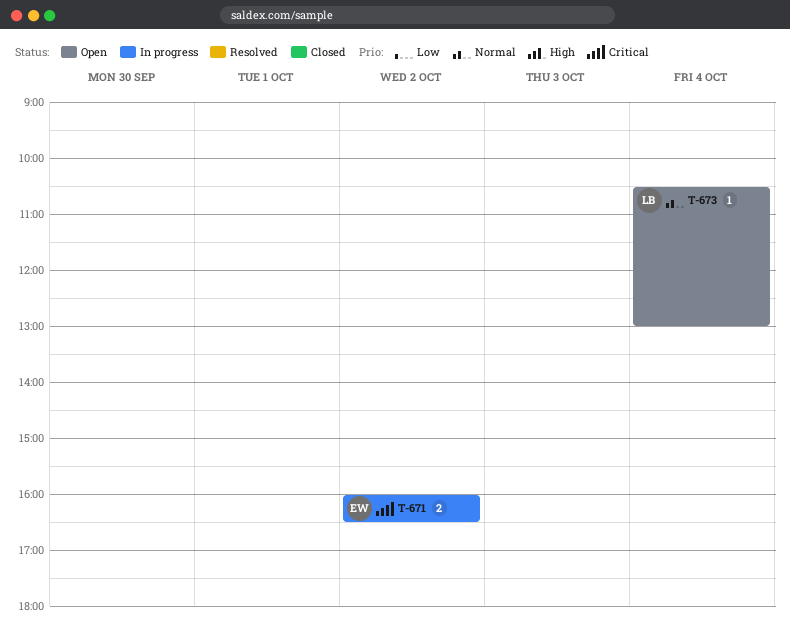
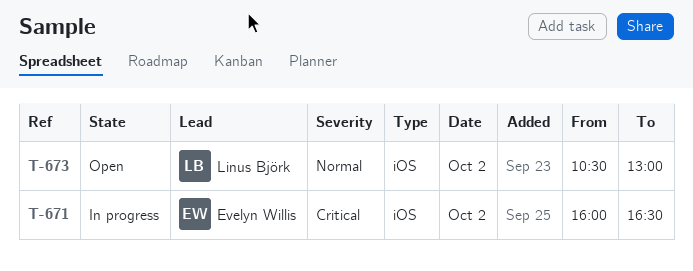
T-673, day: Oct 4 -> Oct 2

